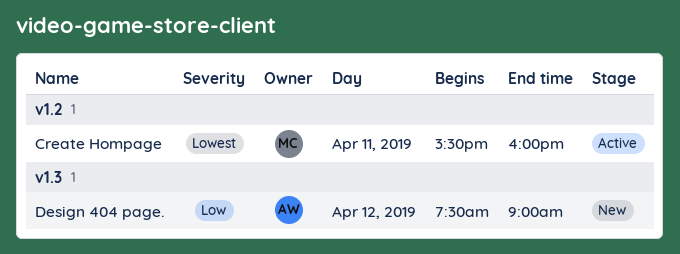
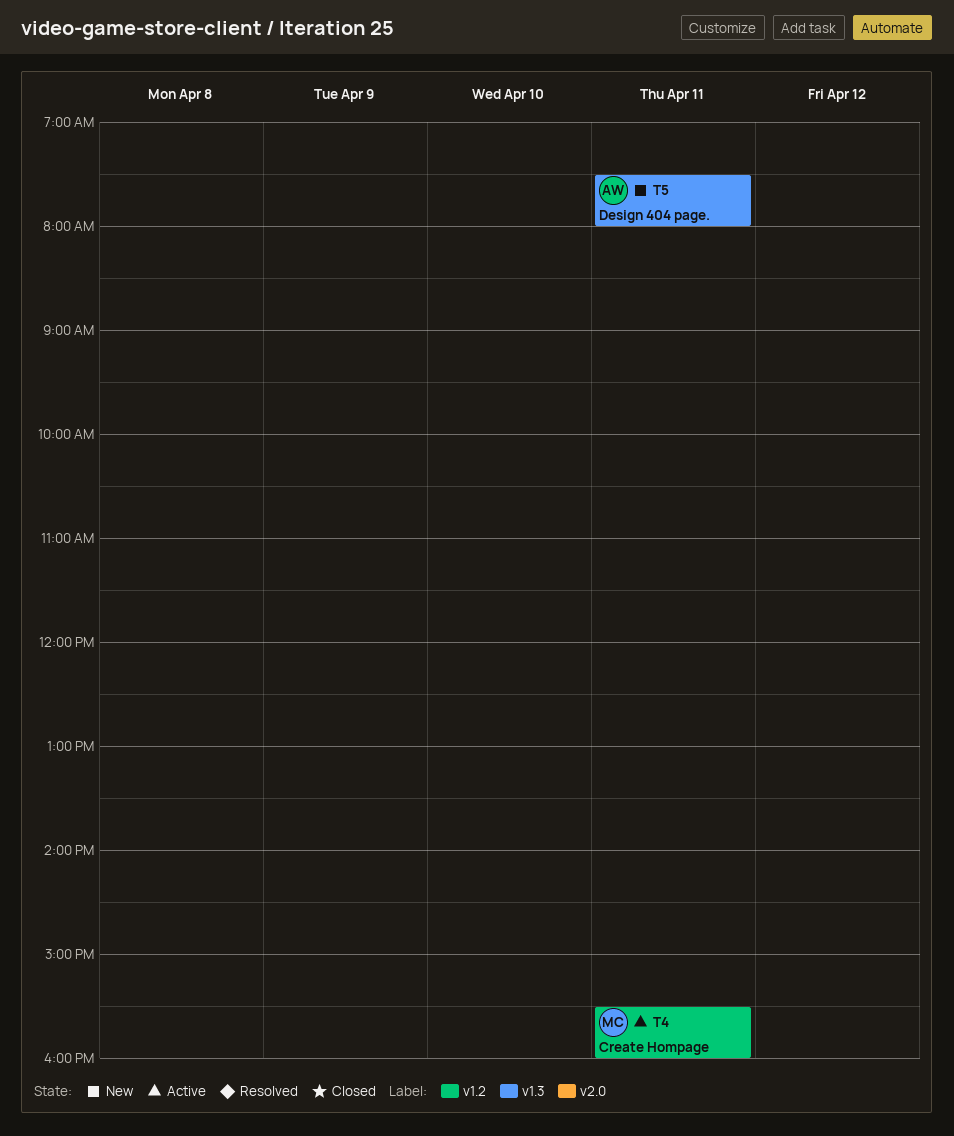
Design 404 page., day: Apr 12 -> Apr 11
Design 404 page., ends: 09:00 -> 08:00

